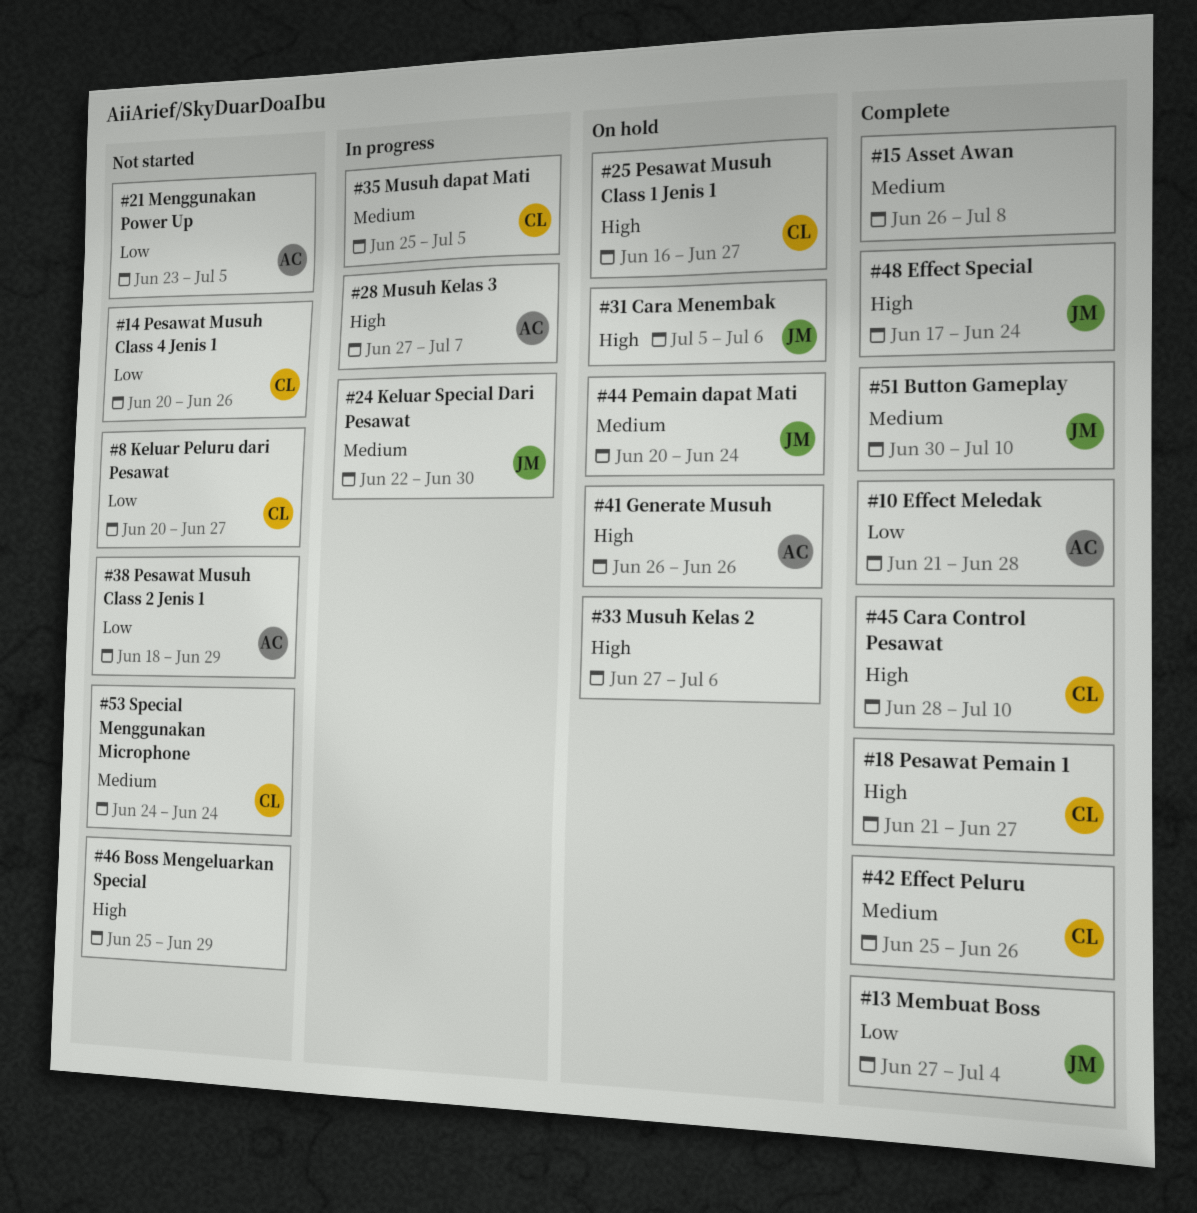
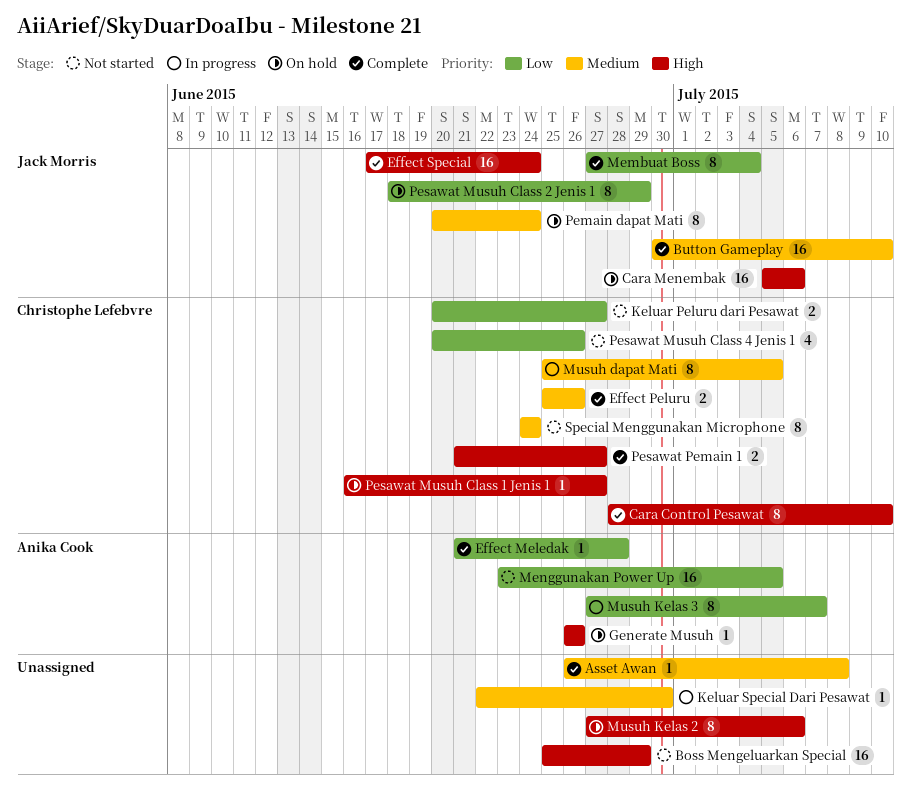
Keluar Special Dari Pesawat, owner: Jack Morris -> none
Musuh Kelas 3, priority: High -> Low
Pesawat Musuh Class 2 Jenis 1, status: Not started -> On hold
Pesawat Musuh Class 2 Jenis 1, owner: Anika Cook -> Jack Morris

